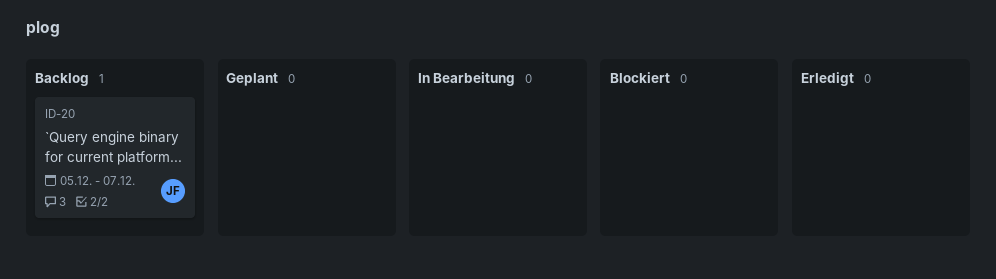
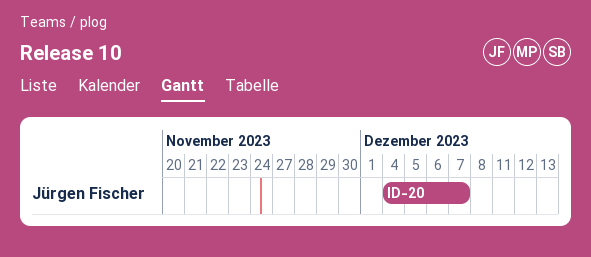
ID-20, start: Dec 5 -> Dec 4

